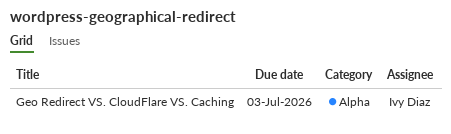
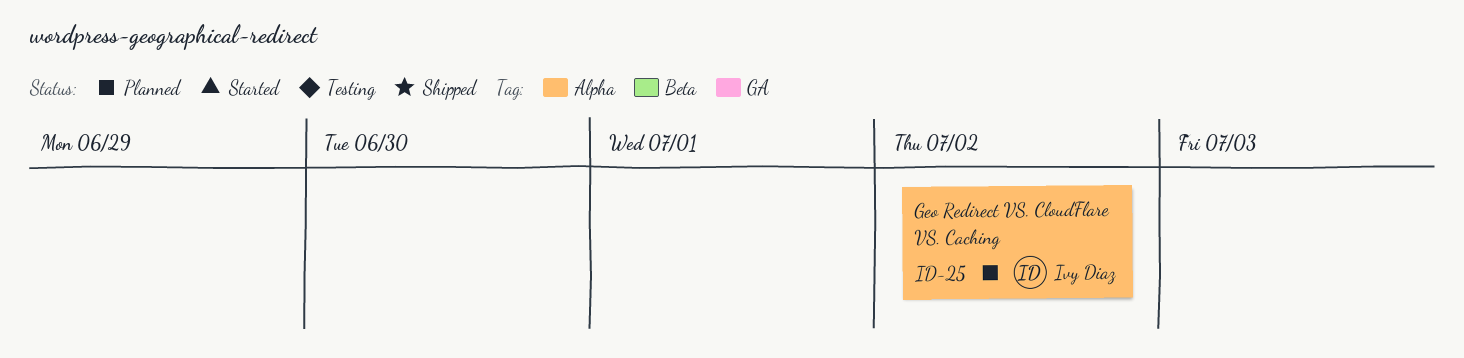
Geo Redirect VS. CloudFlare VS. Caching, due: Jul 3 -> Jul 2

